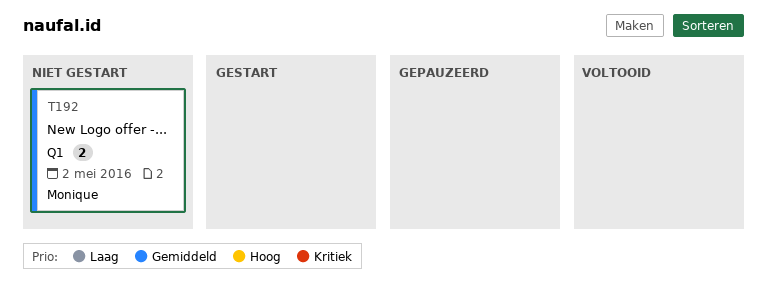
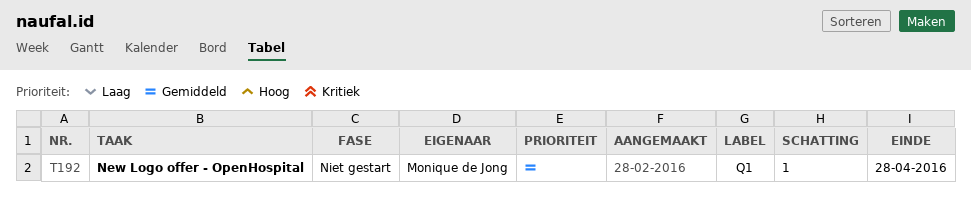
T192, estimate: 2 -> 1
T192, due: May 2 -> Apr 28

